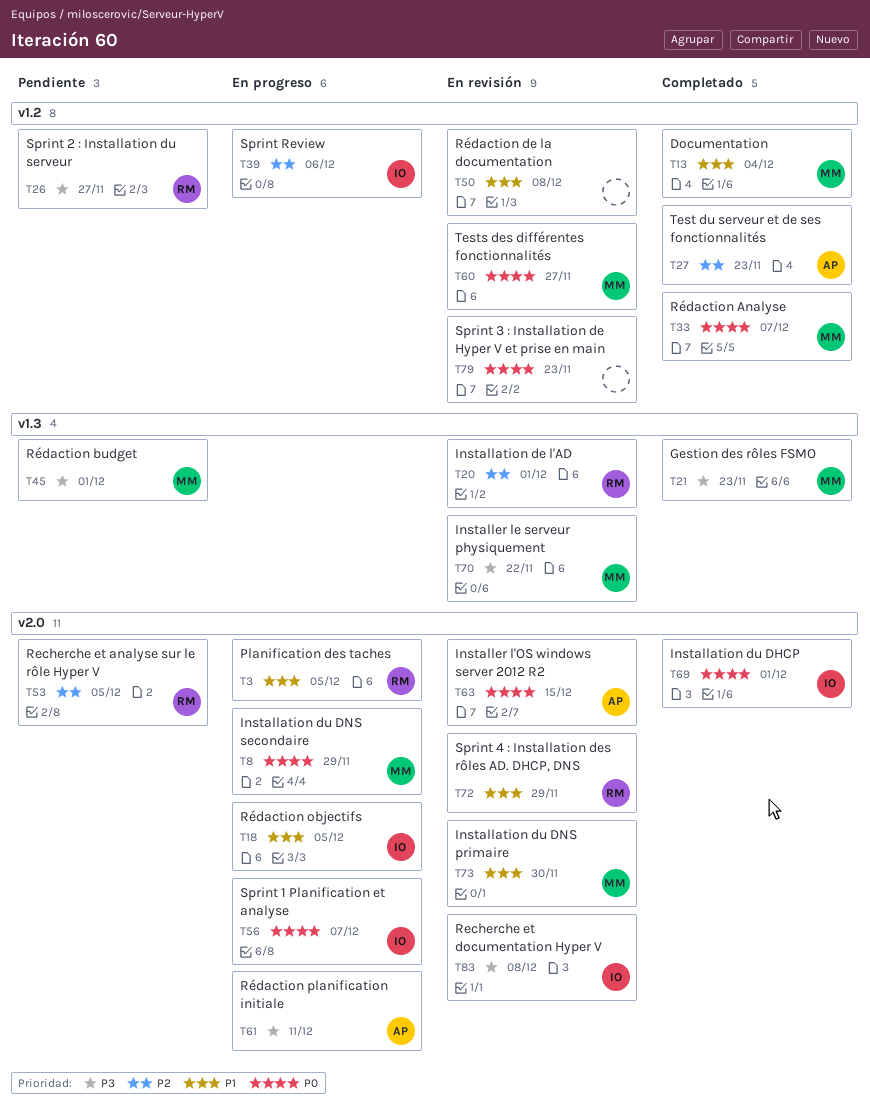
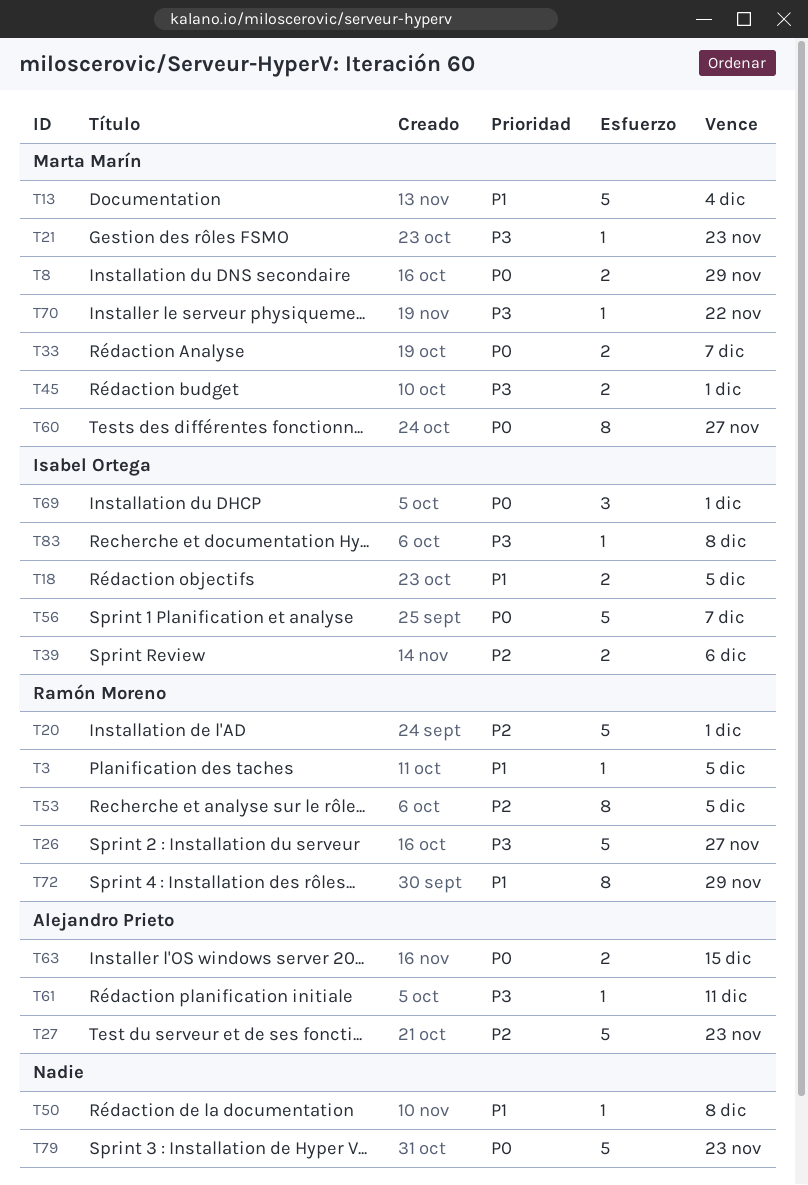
T73: present -> none

